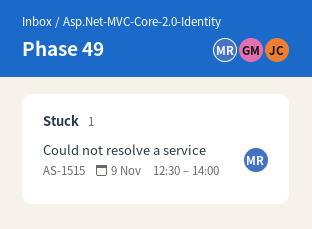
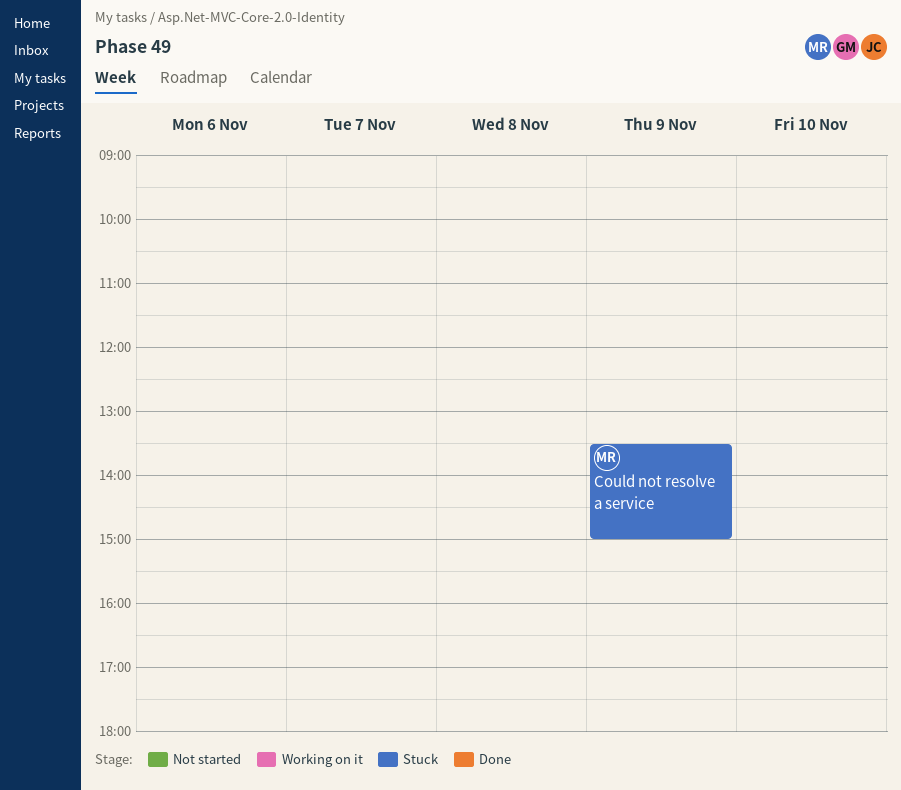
Could not resolve a service, begins: 12:30 -> 13:30
Could not resolve a service, ends: 14:00 -> 15:00

